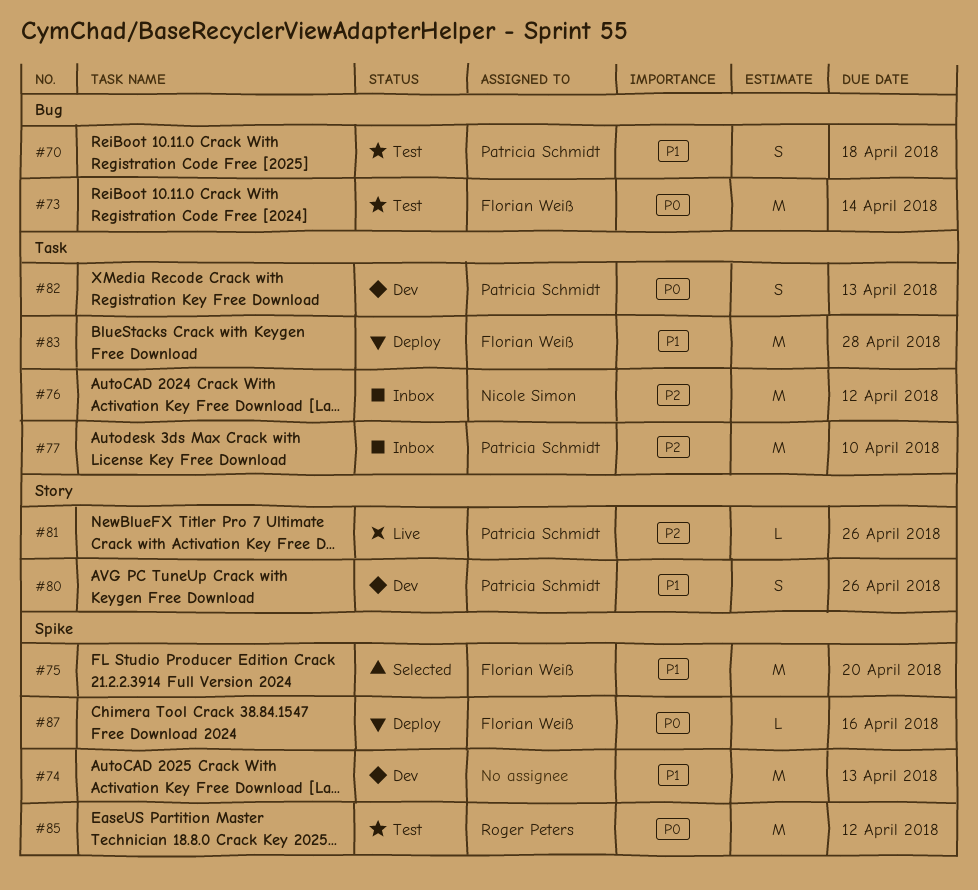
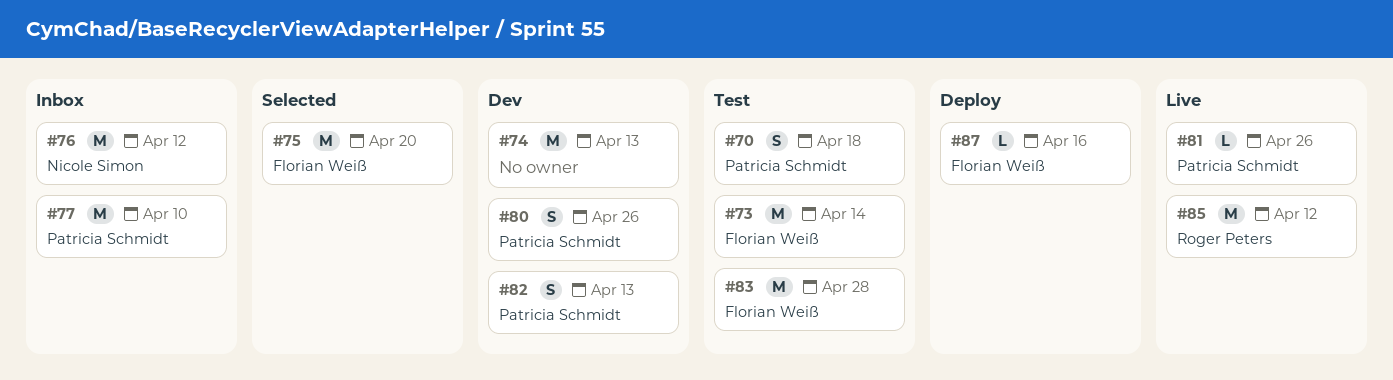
#83, status: Deploy -> Test
#85, status: Test -> Live

